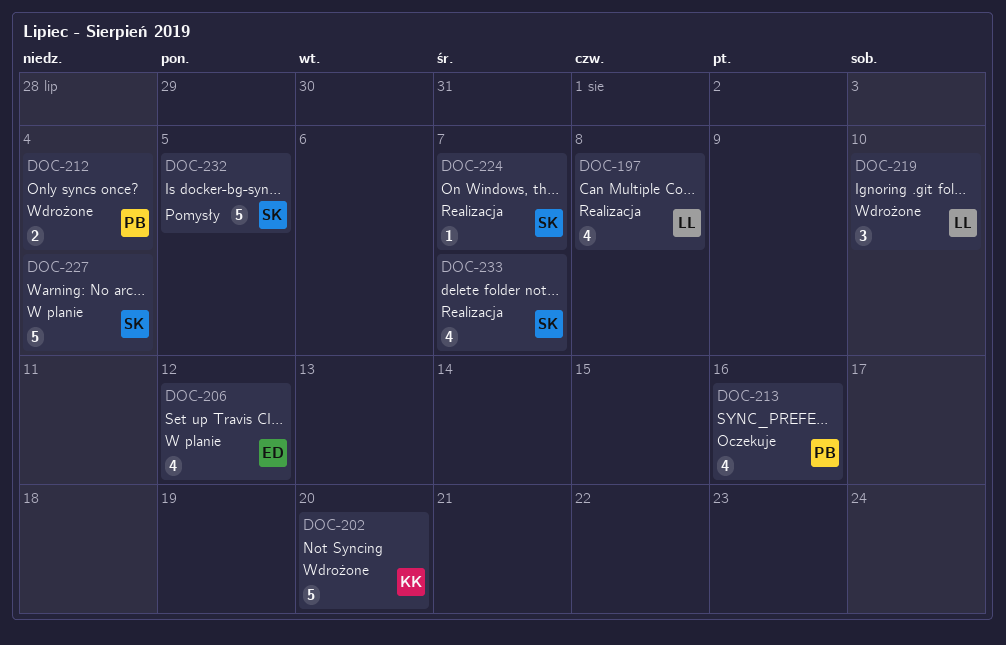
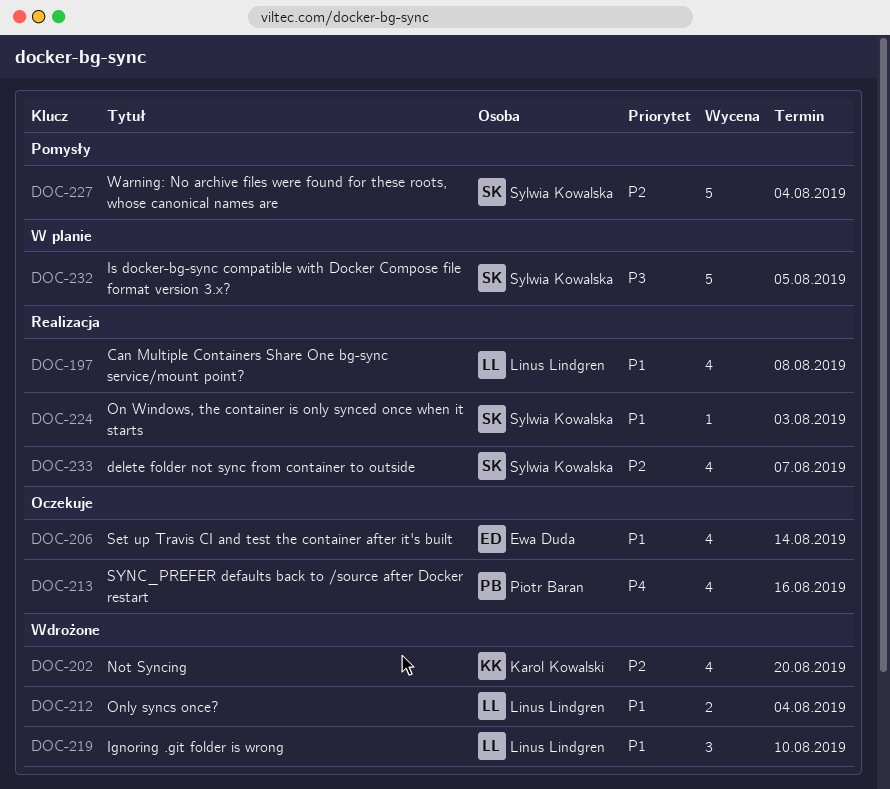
DOC-202, estimate: 5 -> 4
DOC-206, status: W planie -> Oczekuje
DOC-206, due: Aug 12 -> Aug 14
DOC-212, owner: Piotr Baran -> Linus Lindgren
DOC-224, due: Aug 7 -> Aug 3
DOC-227, status: W planie -> Pomysły
DOC-232, status: Pomysły -> W planie

